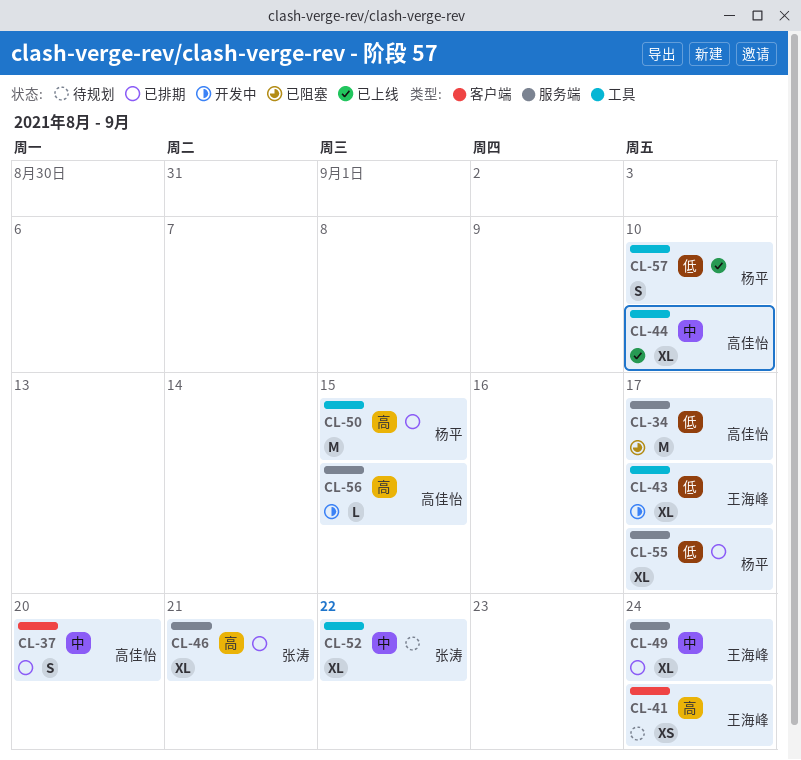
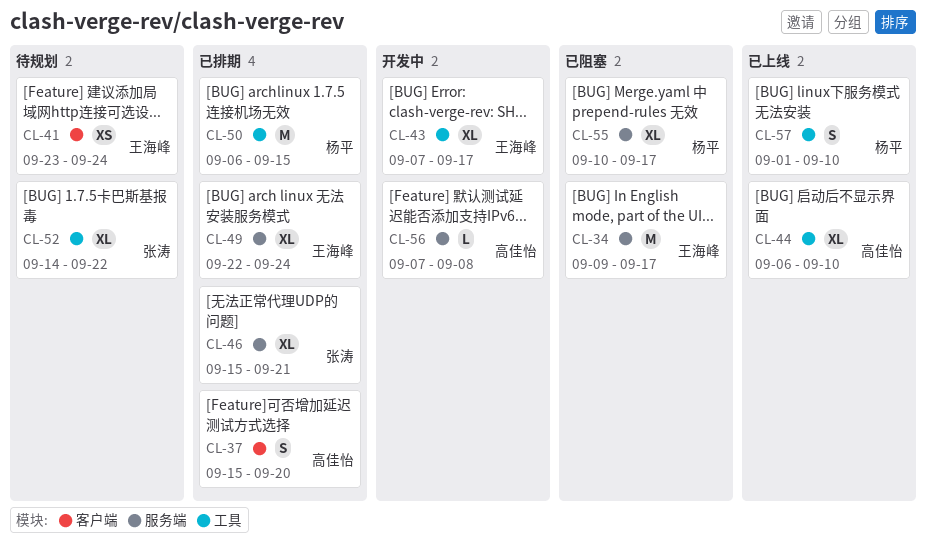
CL-34, owner: 高佳怡 -> 王海峰
CL-55, status: 已排期 -> 已阻塞
CL-56, due: Sep 15 -> Sep 8

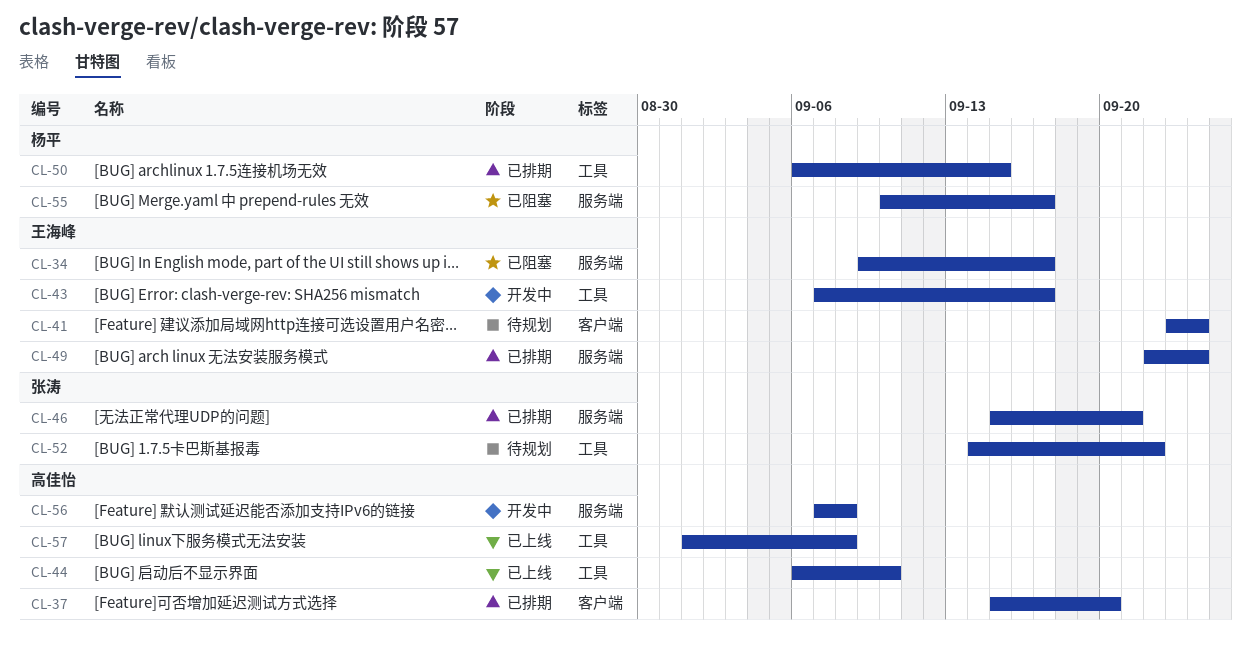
CL-57, owner: 杨平 -> 高佳怡
CL-57, due: Sep 10 -> Sep 8

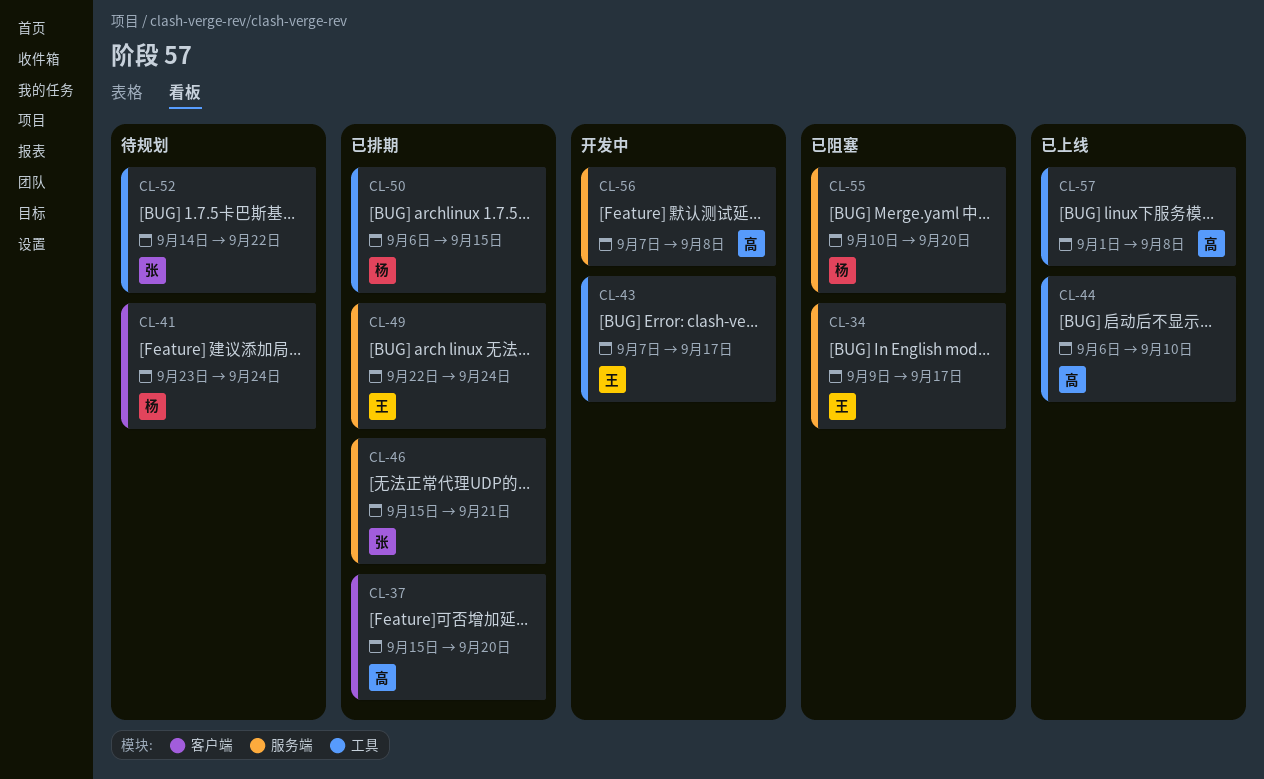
CL-41, owner: 王海峰 -> 杨平
CL-55, due: Sep 17 -> Sep 20

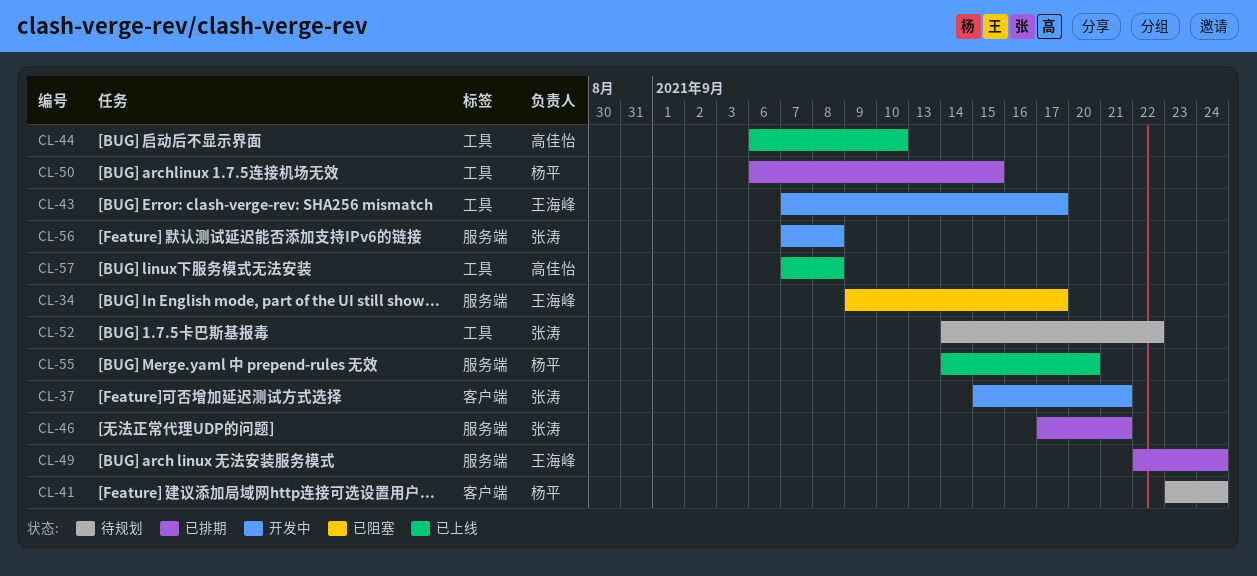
CL-37, status: 已排期 -> 开发中
CL-37, owner: 高佳怡 -> 张涛
CL-37, due: Sep 20 -> Sep 21
CL-46, start: Sep 15 -> Sep 17
CL-55, status: 已阻塞 -> 已上线
CL-55, start: Sep 10 -> Sep 14
CL-56, owner: 高佳怡 -> 张涛
CL-57, start: Sep 1 -> Sep 7

